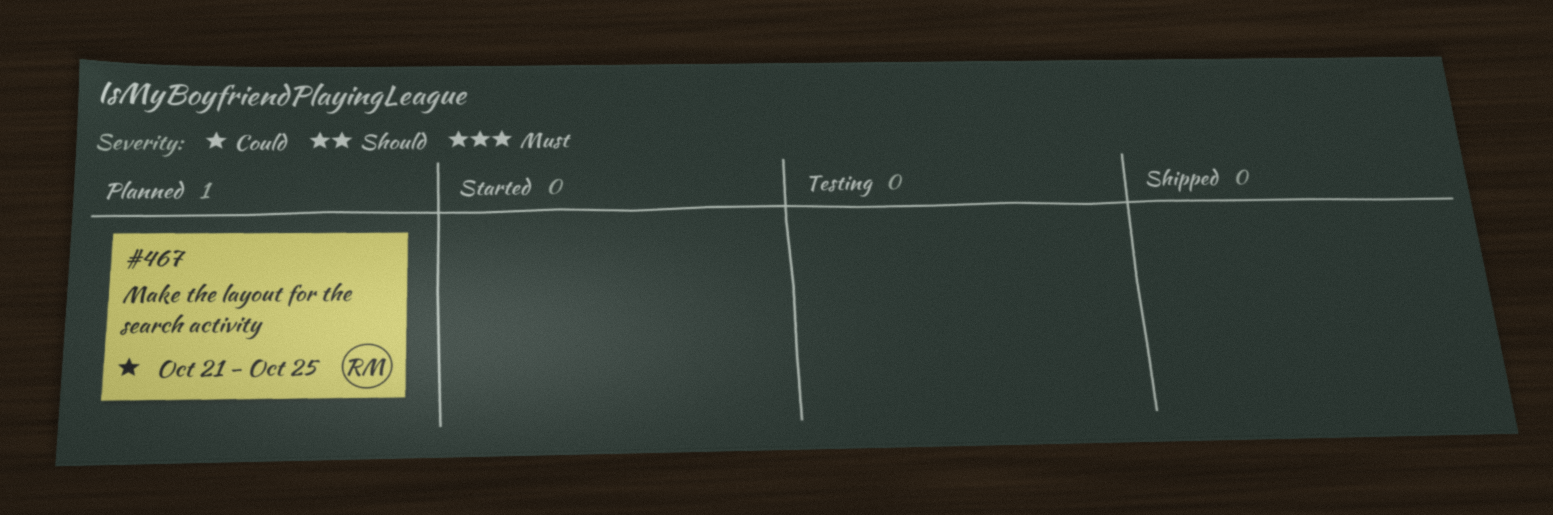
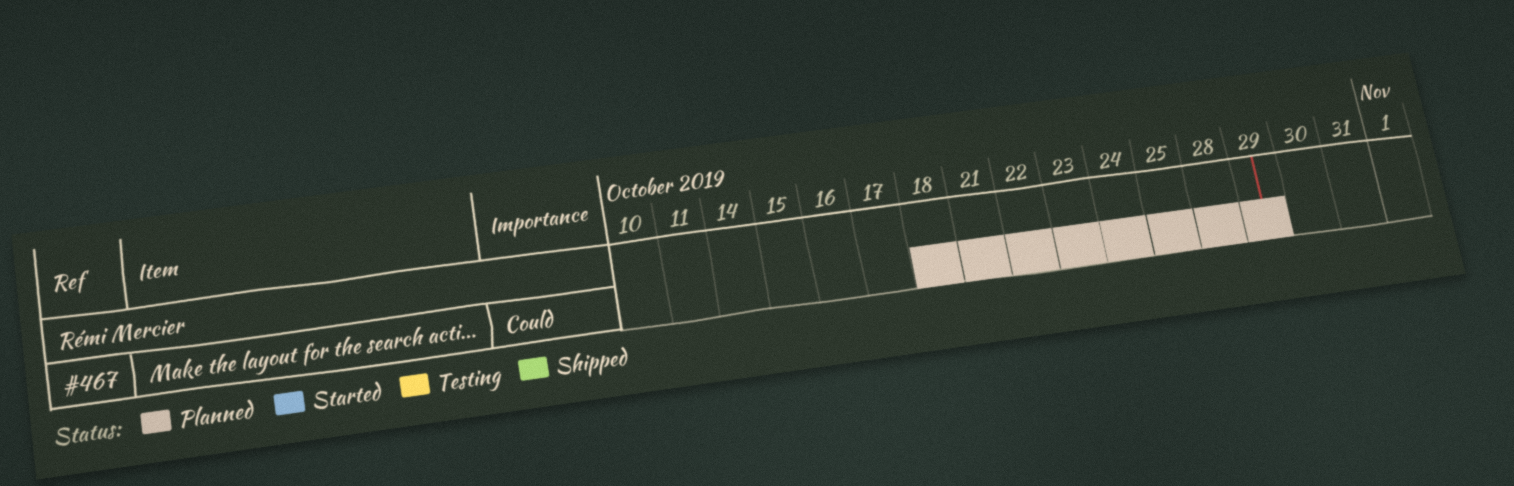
#467, start: Oct 21 -> Oct 18
#467, due: Oct 25 -> Oct 29

